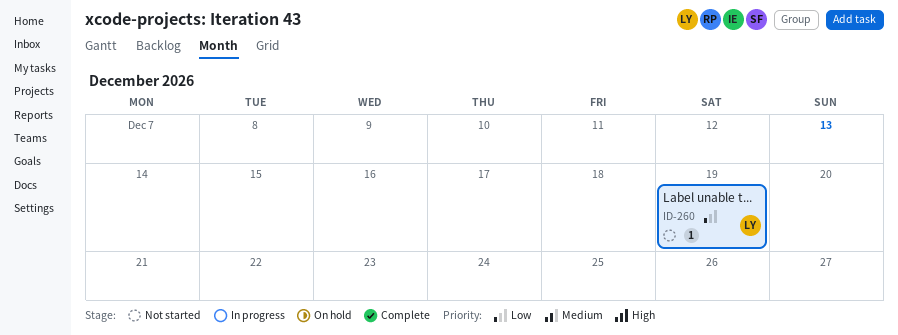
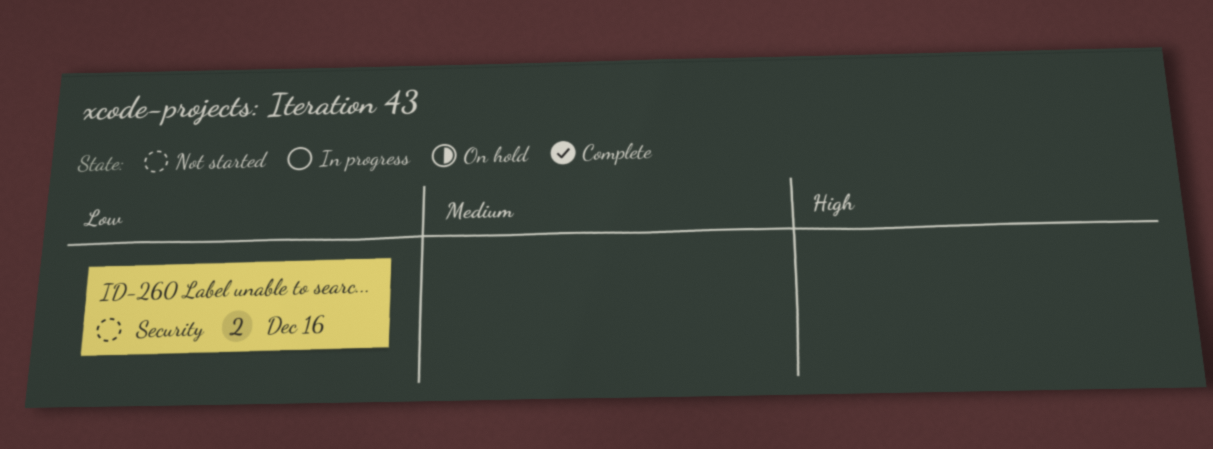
ID-260, estimate: 1 -> 2
ID-260, due: Dec 19 -> Dec 16

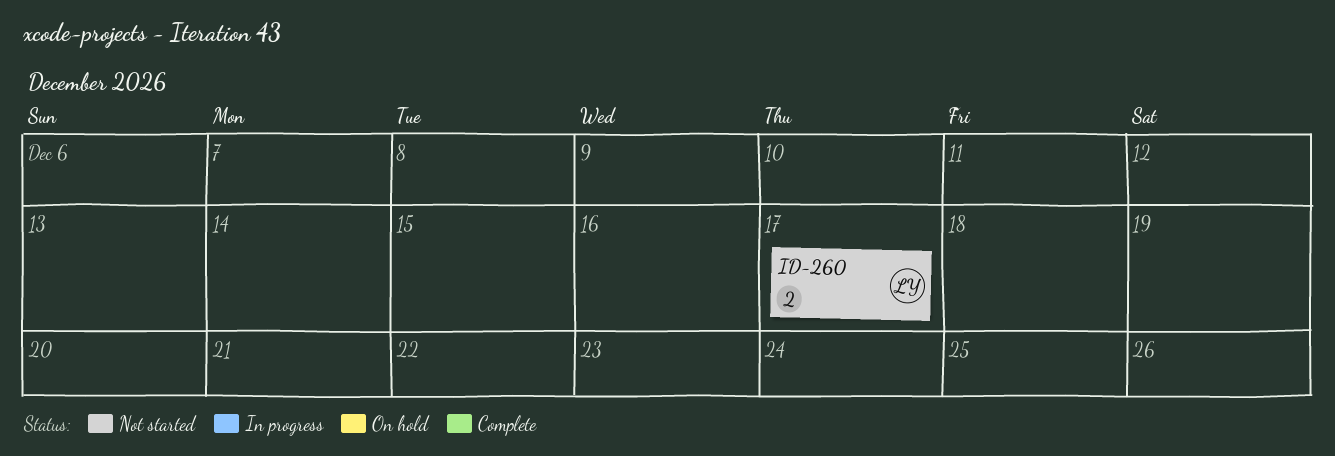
ID-260, due: Dec 16 -> Dec 17

